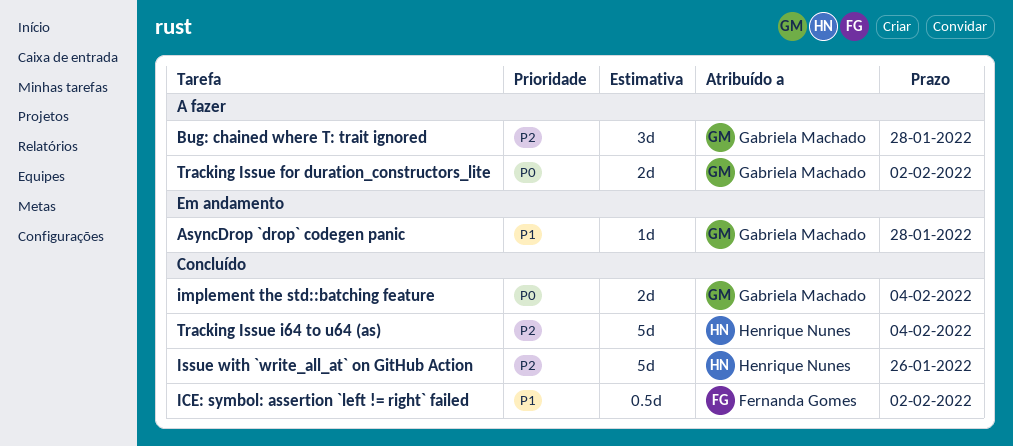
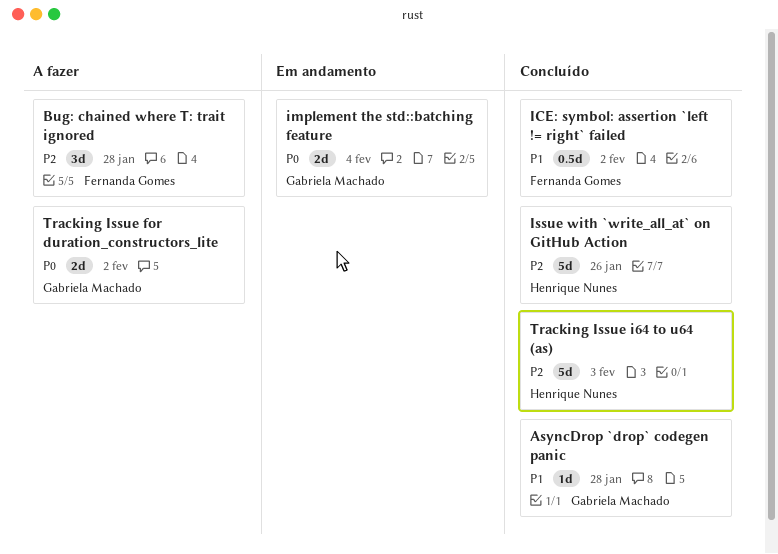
AsyncDrop `drop` codegen panic, status: Em andamento -> Concluído
Bug: chained where T: trait ignored, owner: Gabriela Machado -> Fernanda Gomes
implement the std::batching feature, status: Concluído -> Em andamento
Tracking Issue i64 to u64 (as), due: Feb 4 -> Feb 3

